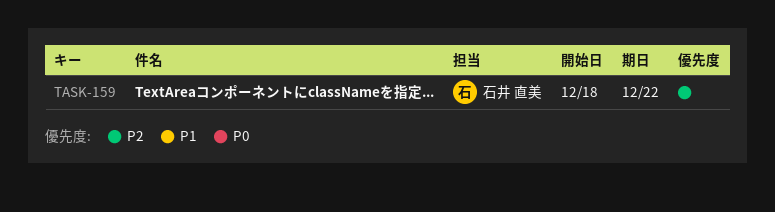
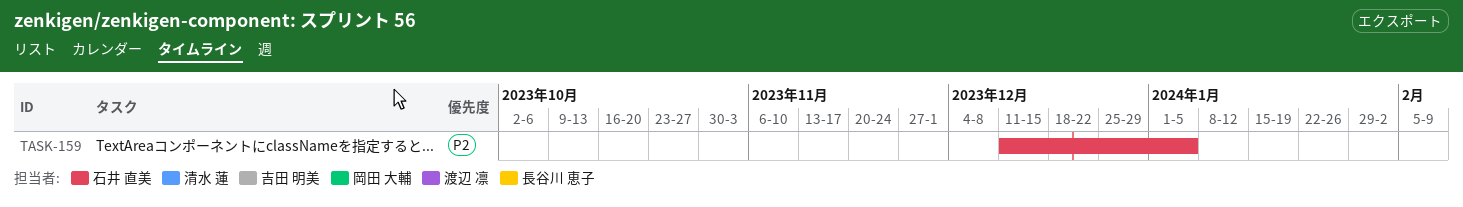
TASK-159, start: Dec 18 -> Dec 11
TASK-159, due: Dec 22 -> Jan 5

